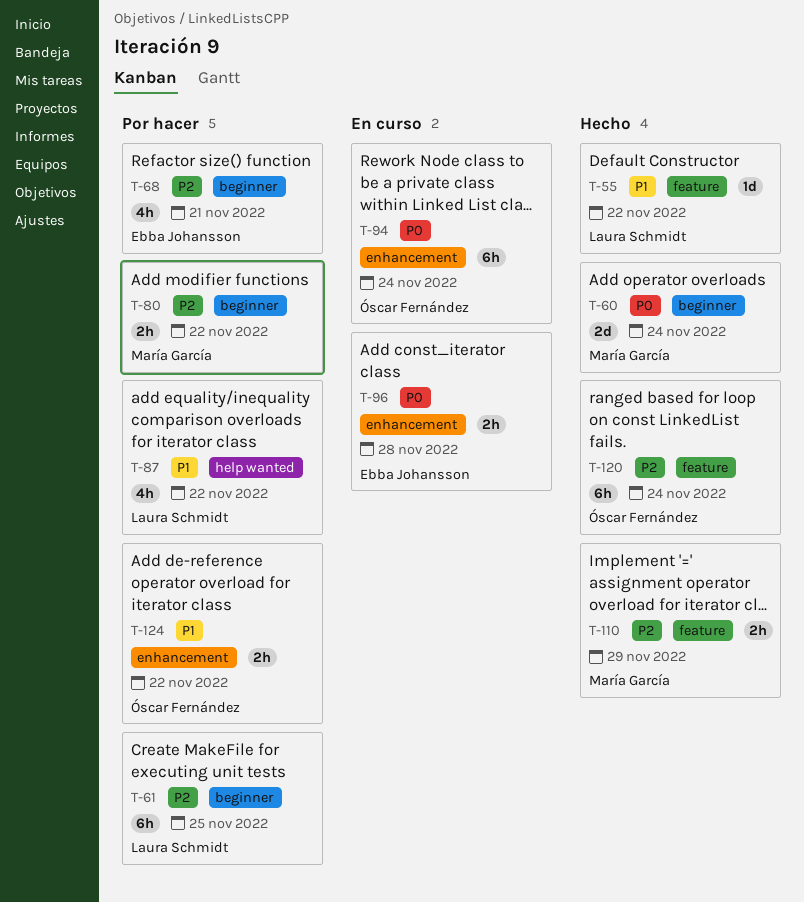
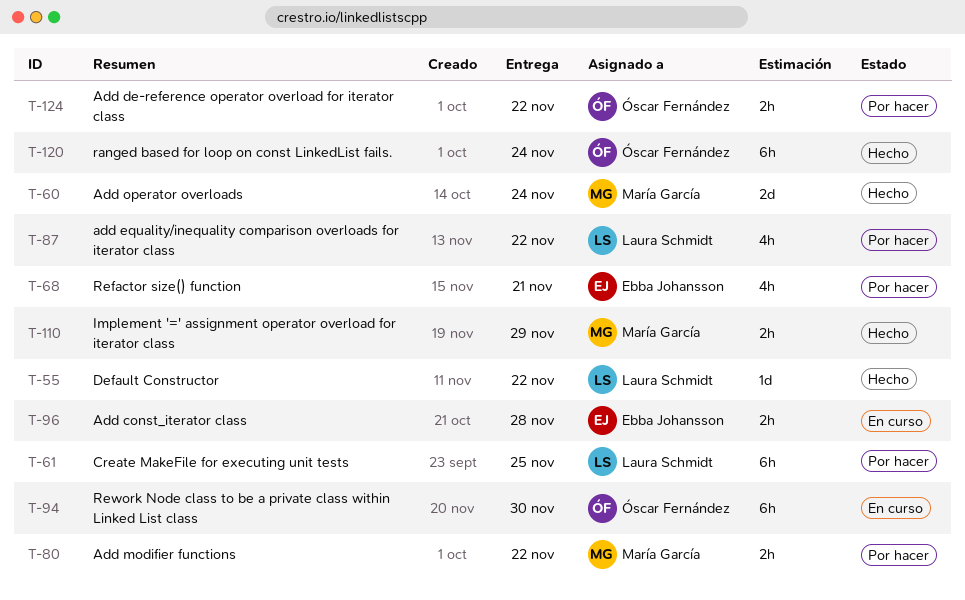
T-94, due: Nov 24 -> Nov 30

